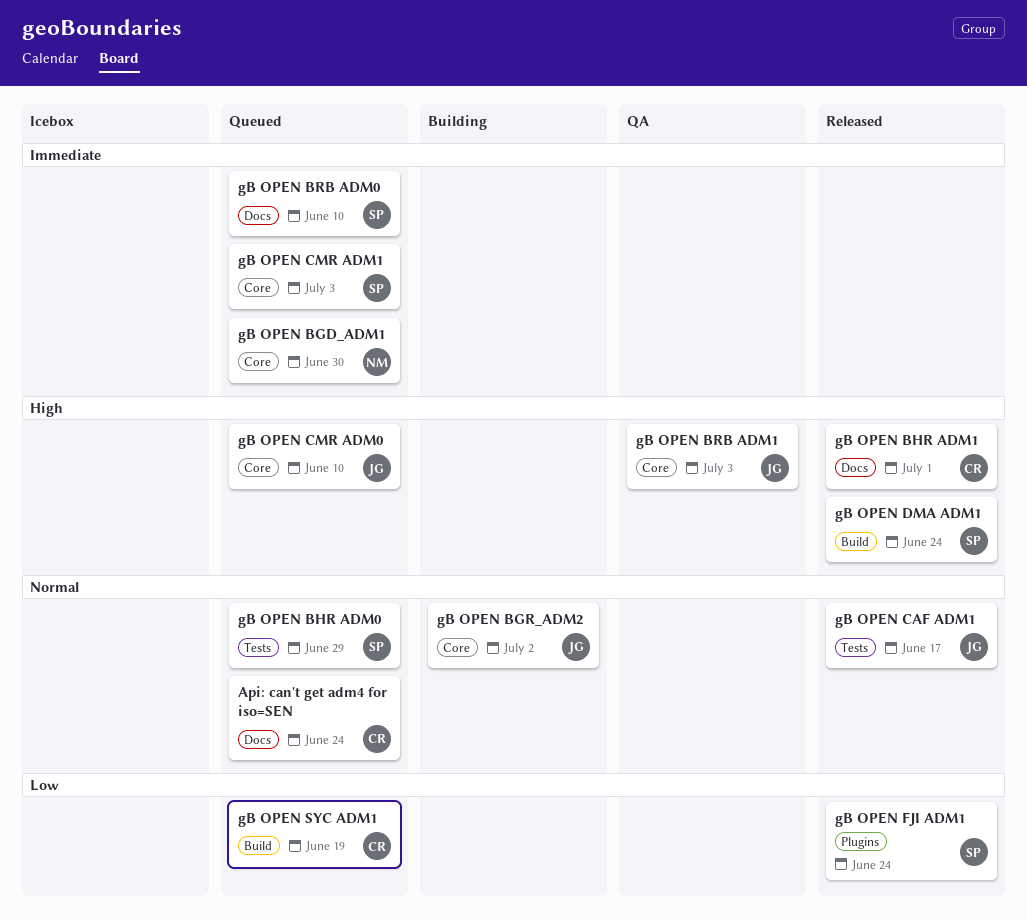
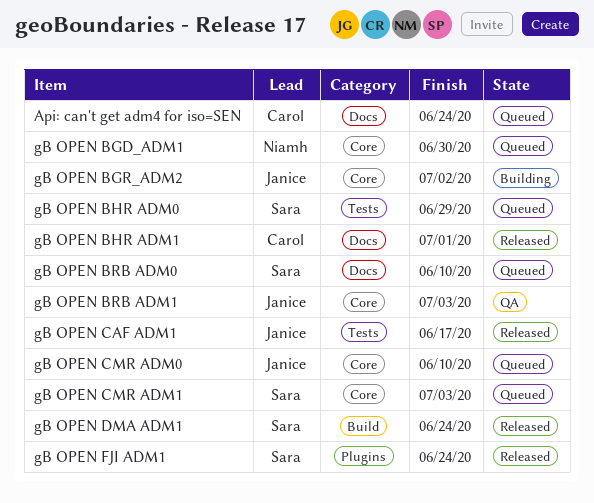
gB OPEN SYC ADM1: present -> none

